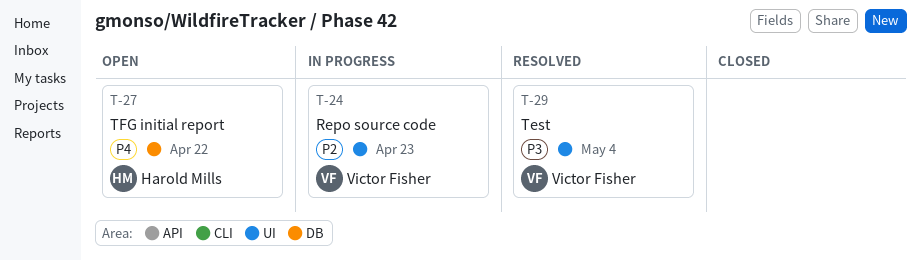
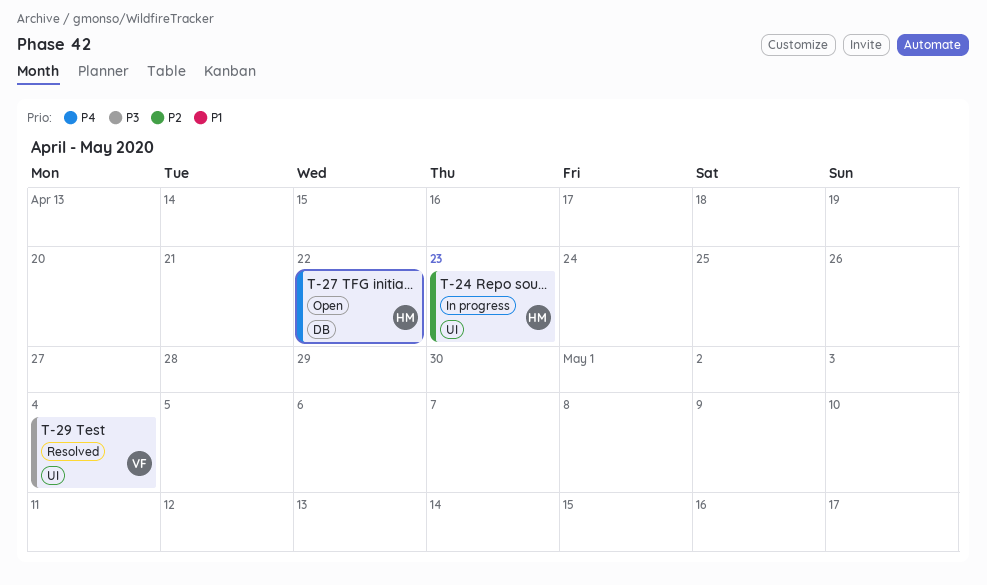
T-24, owner: Victor Fisher -> Harold Mills

